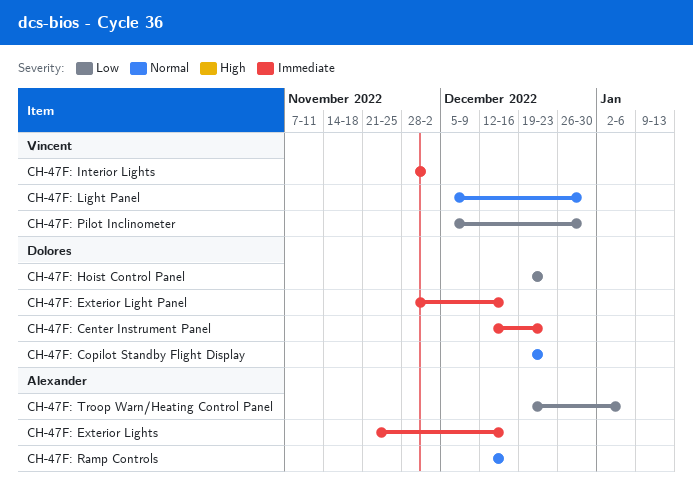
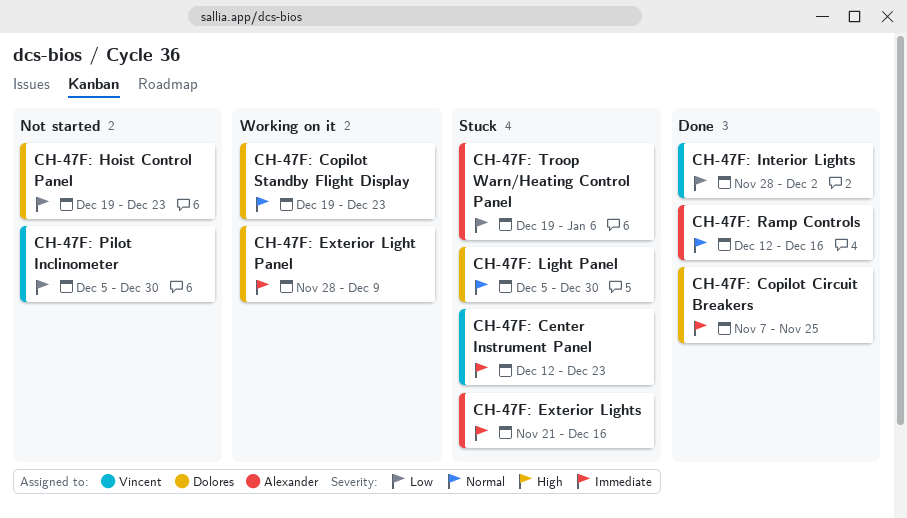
CH-47F: Center Instrument Panel, owner: Dolores -> Vincent
CH-47F: Copilot Circuit Breakers: none -> present
CH-47F: Exterior Light Panel, due: Dec 16 -> Dec 9
CH-47F: Interior Lights, priority: Immediate -> Low
CH-47F: Light Panel, owner: Vincent -> Dolores

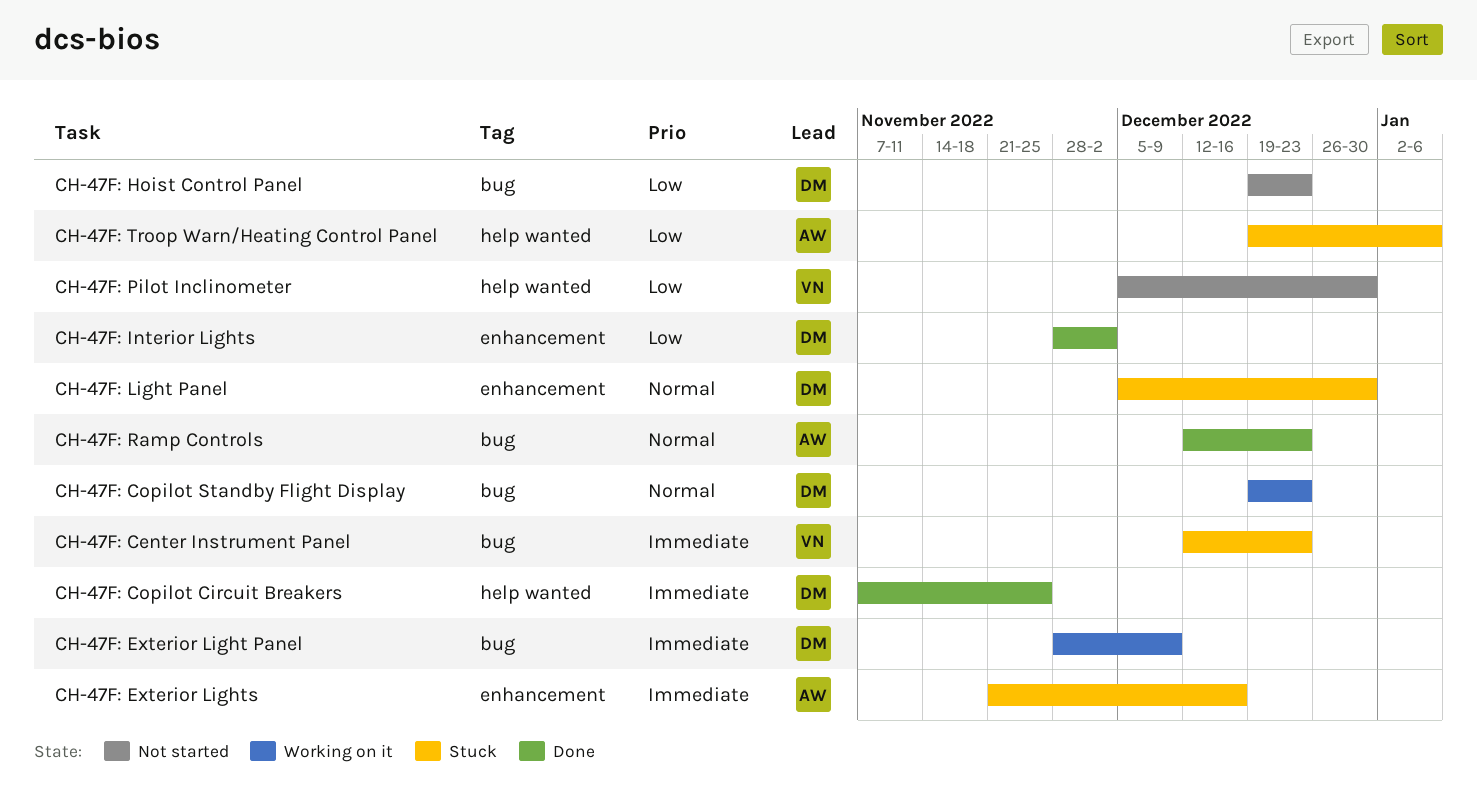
CH-47F: Interior Lights, owner: Vincent -> Dolores
CH-47F: Ramp Controls, due: Dec 16 -> Dec 23

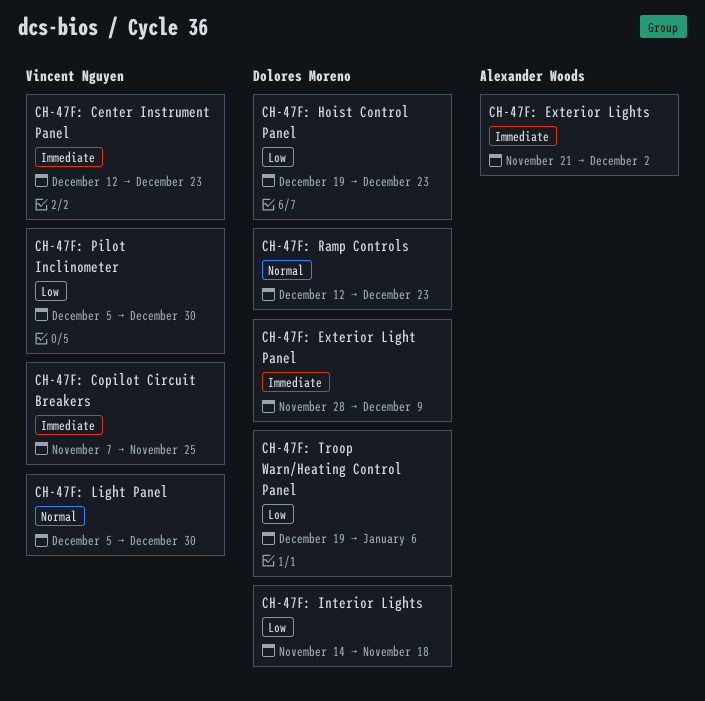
CH-47F: Copilot Circuit Breakers, owner: Dolores Moreno -> Vincent Nguyen
CH-47F: Copilot Standby Flight Display: present -> none
CH-47F: Exterior Lights, due: Dec 16 -> Dec 2
CH-47F: Interior Lights, start: Nov 28 -> Nov 14
CH-47F: Interior Lights, due: Dec 2 -> Nov 18
CH-47F: Light Panel, owner: Dolores Moreno -> Vincent Nguyen
CH-47F: Ramp Controls, owner: Alexander Woods -> Dolores Moreno
CH-47F: Troop Warn/Heating Control Panel, owner: Alexander Woods -> Dolores Moreno

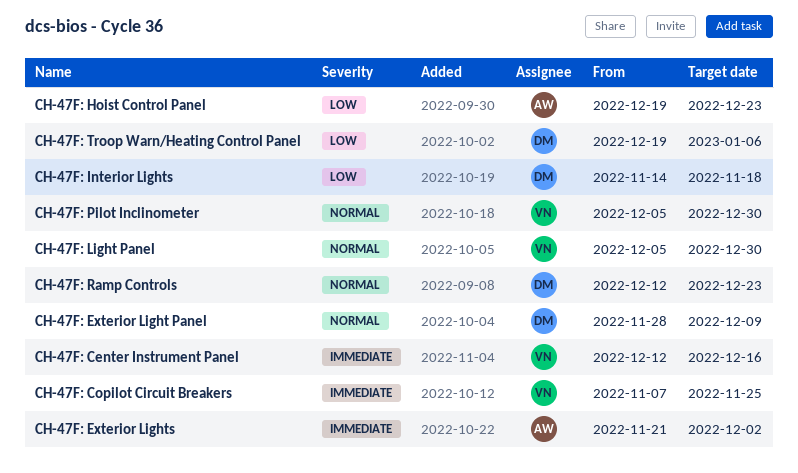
CH-47F: Center Instrument Panel, due: Dec 23 -> Dec 16
CH-47F: Exterior Light Panel, priority: Immediate -> Normal
CH-47F: Hoist Control Panel, owner: Dolores Moreno -> Alexander Woods
CH-47F: Pilot Inclinometer, priority: Low -> Normal

